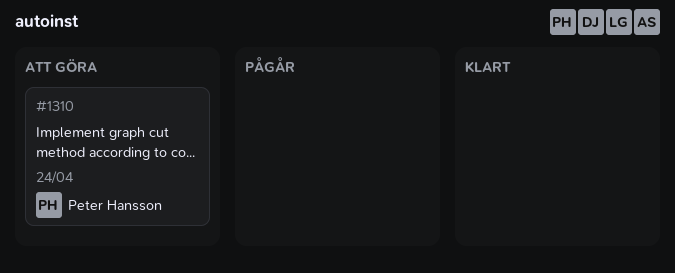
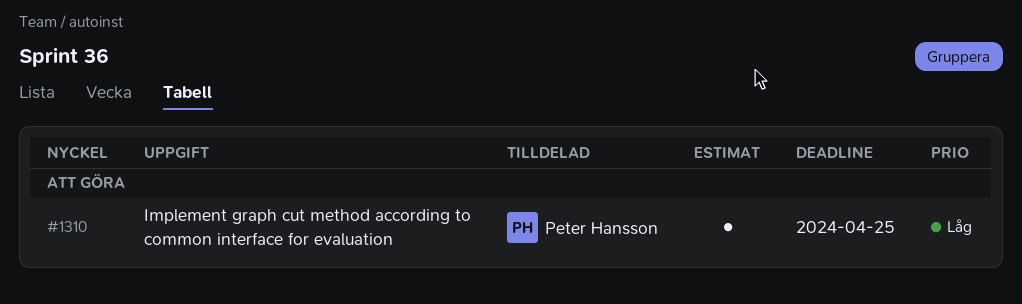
#1310, due: Apr 24 -> Apr 25

